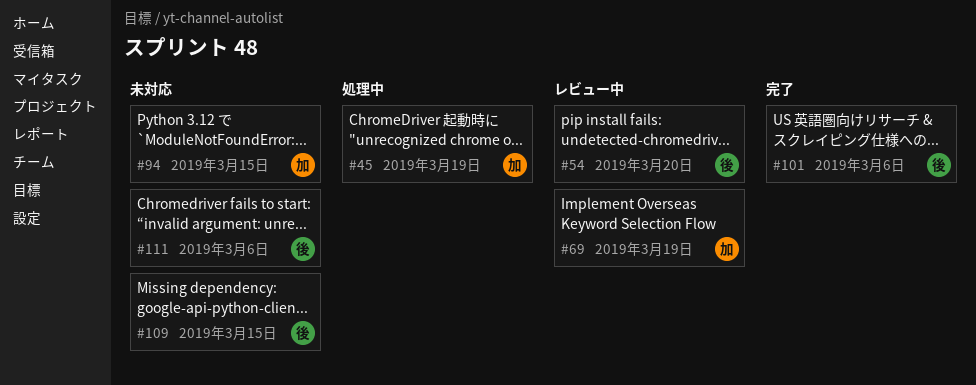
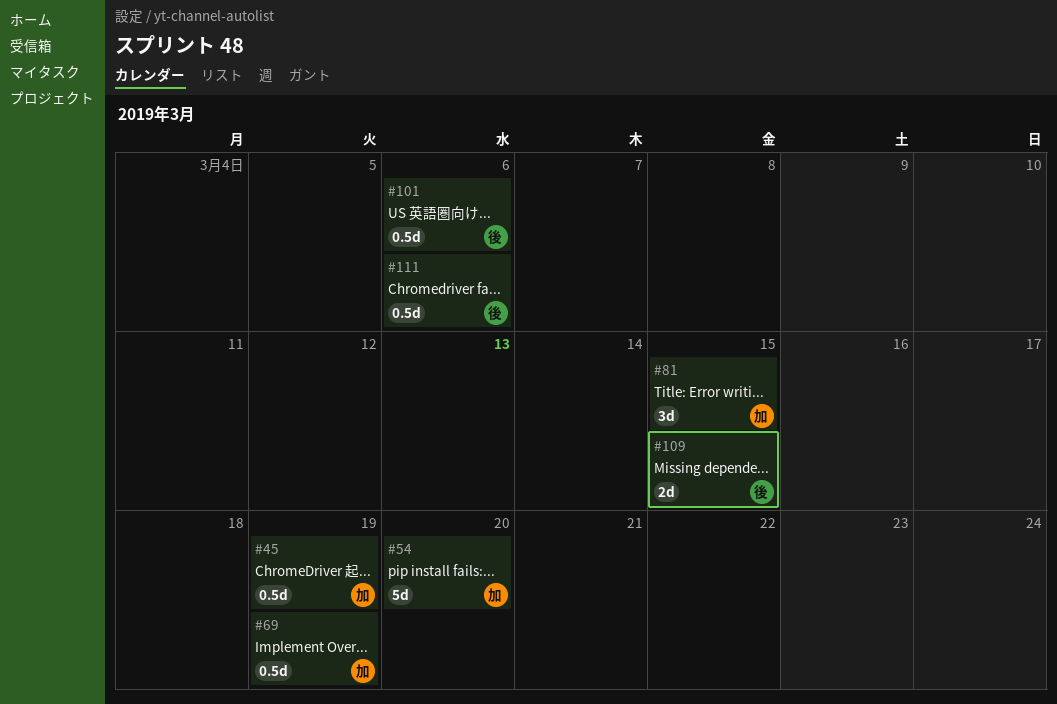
#54, owner: 後 -> 加
#81: none -> present
#94: present -> none

